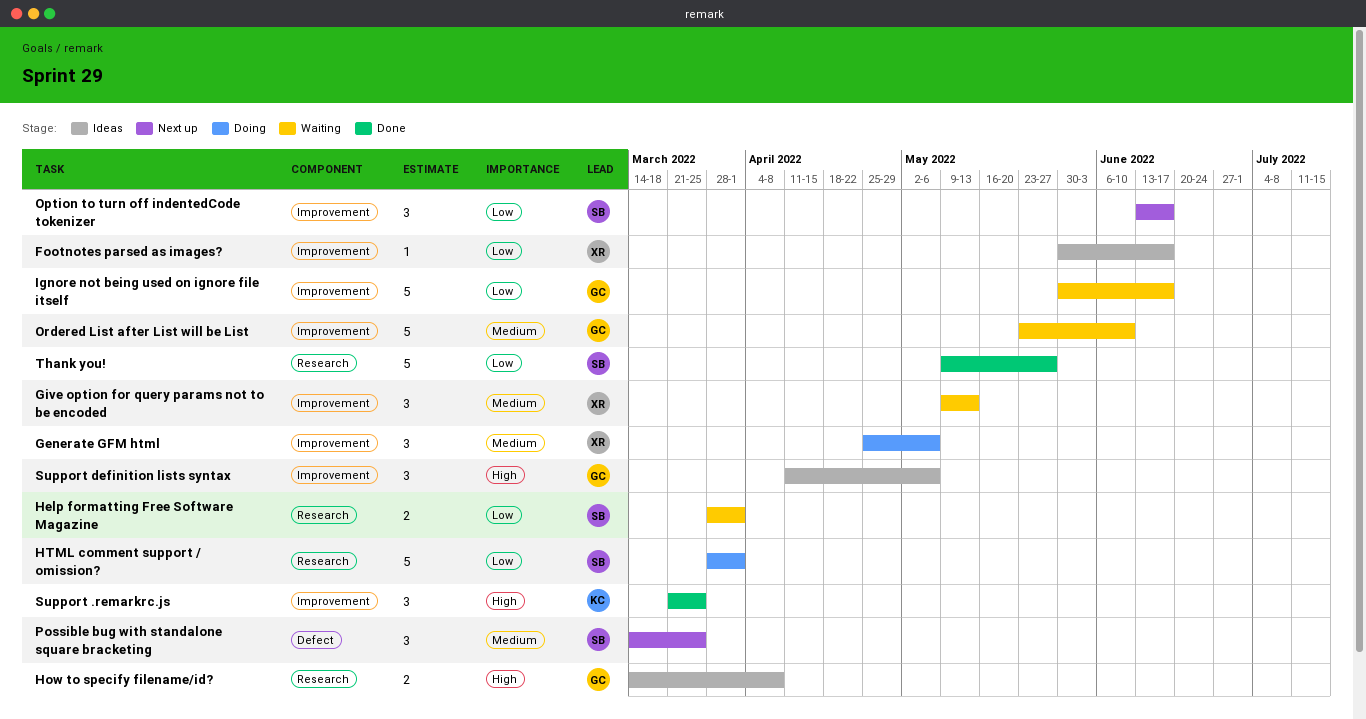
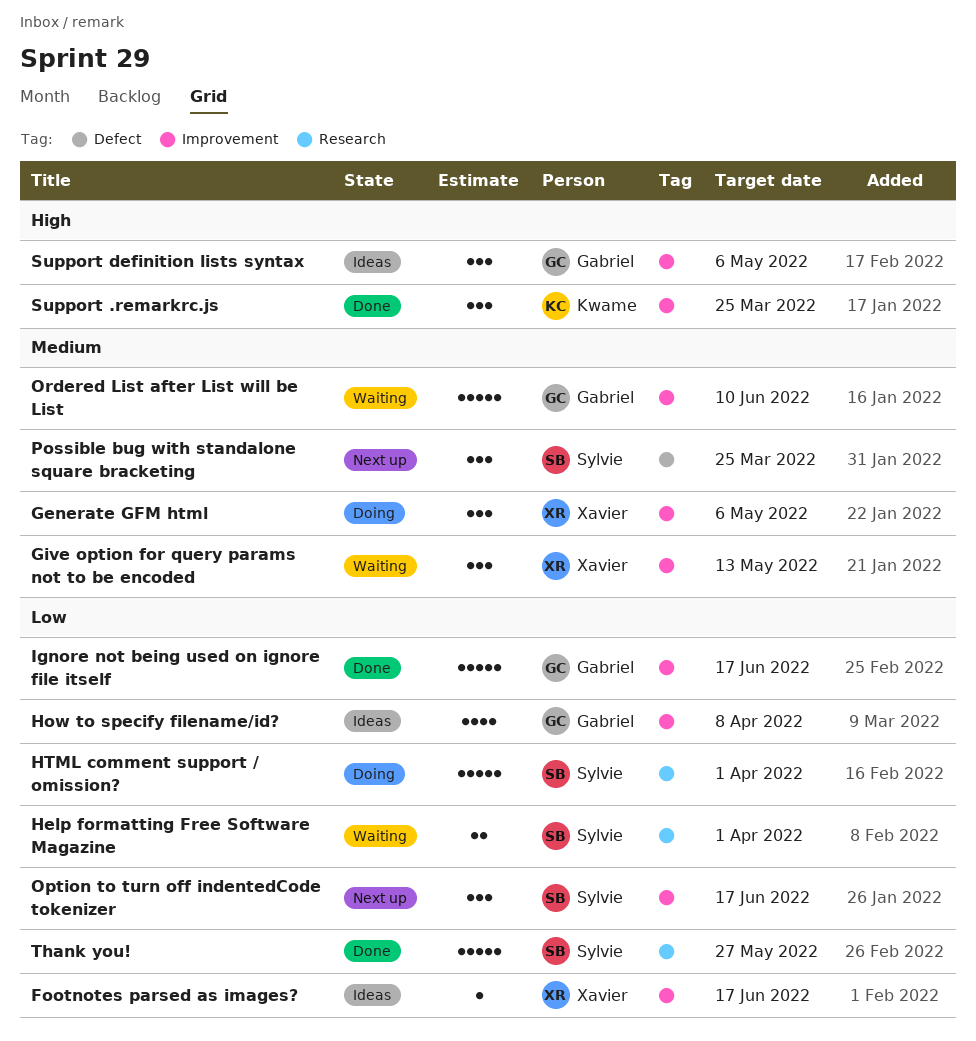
How to specify filename/id?, priority: High -> Low
How to specify filename/id?, label: Research -> Improvement
How to specify filename/id?, estimate: 2 -> 4
Ignore not being used on ignore file itself, status: Waiting -> Done

